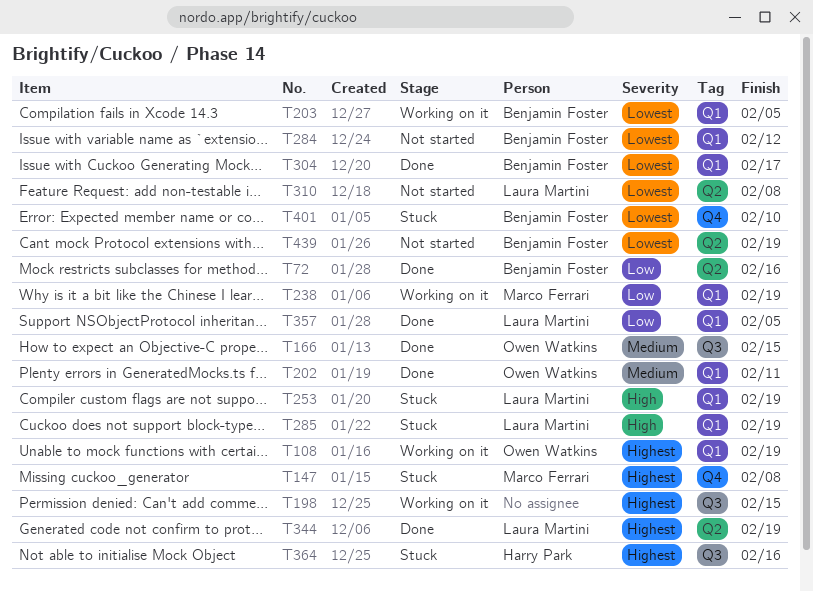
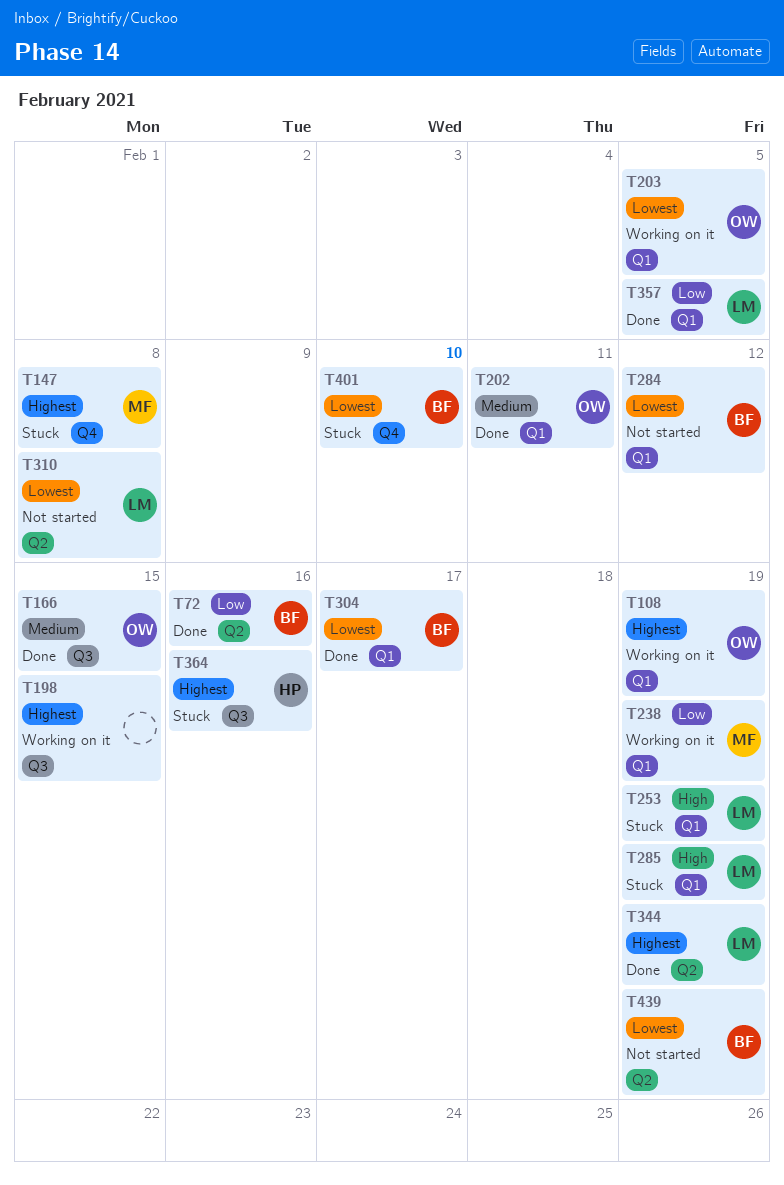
T203, owner: Benjamin Foster -> Owen Watkins

